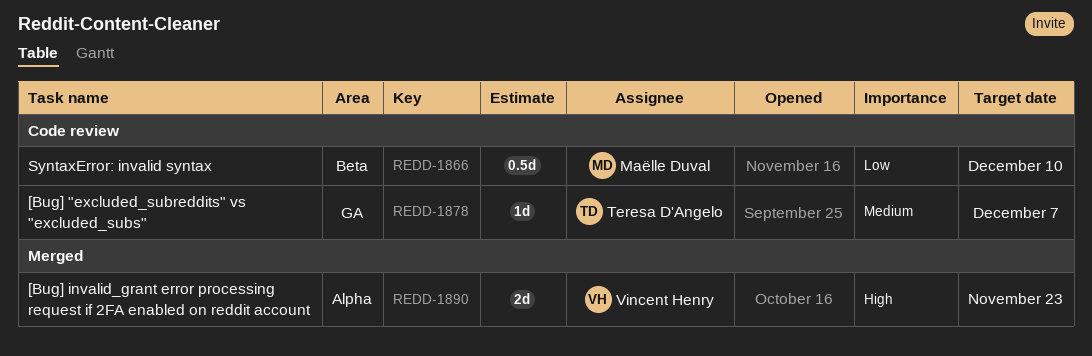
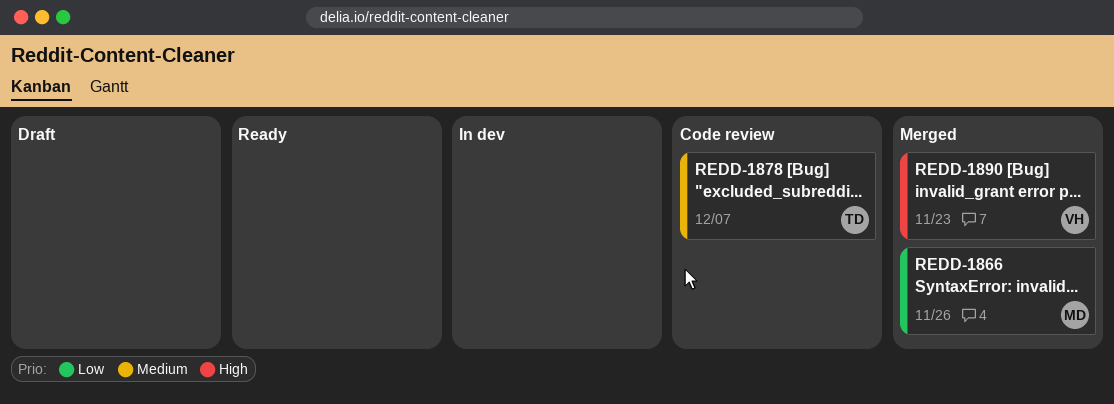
REDD-1866, status: Code review -> Merged
REDD-1866, due: Dec 10 -> Nov 26

